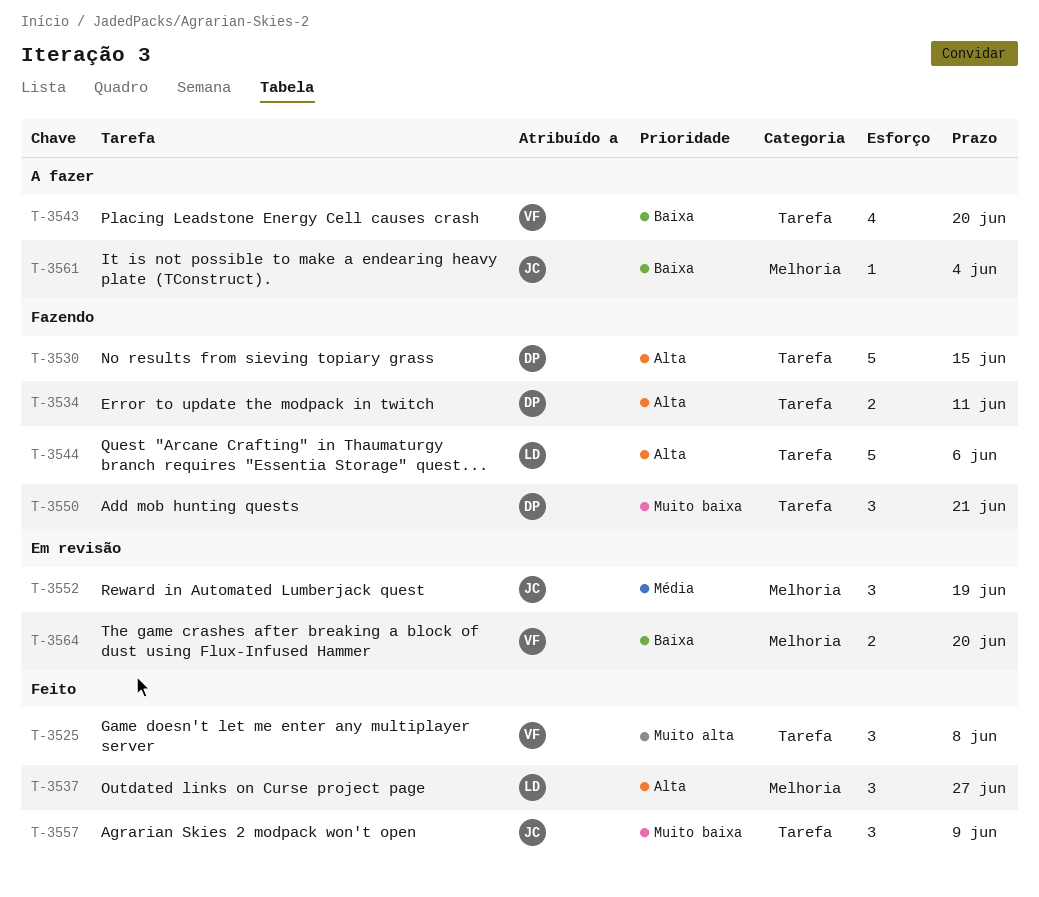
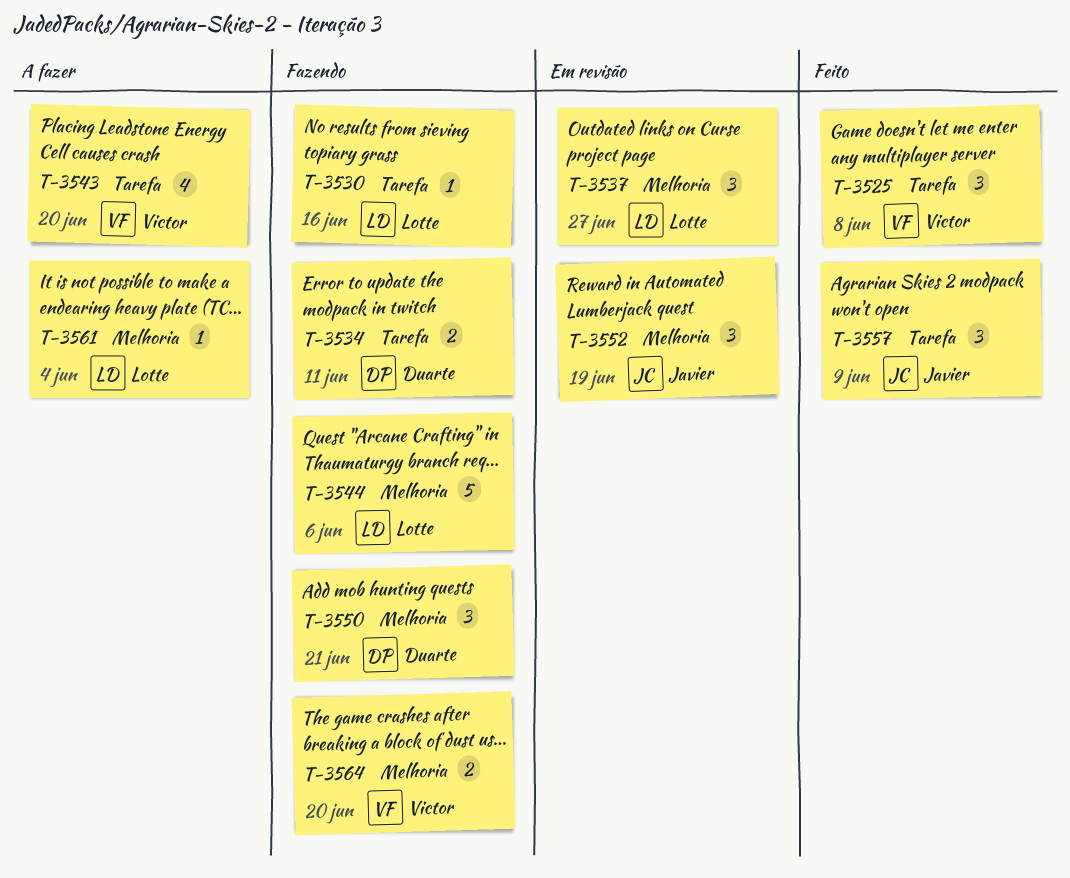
T-3530, owner: Duarte -> Lotte
T-3530, estimate: 5 -> 1
T-3530, due: Jun 15 -> Jun 16
T-3537, status: Feito -> Em revisão
T-3544, label: Tarefa -> Melhoria
T-3550, label: Tarefa -> Melhoria
T-3561, owner: Javier -> Lotte
T-3564, status: Em revisão -> Fazendo

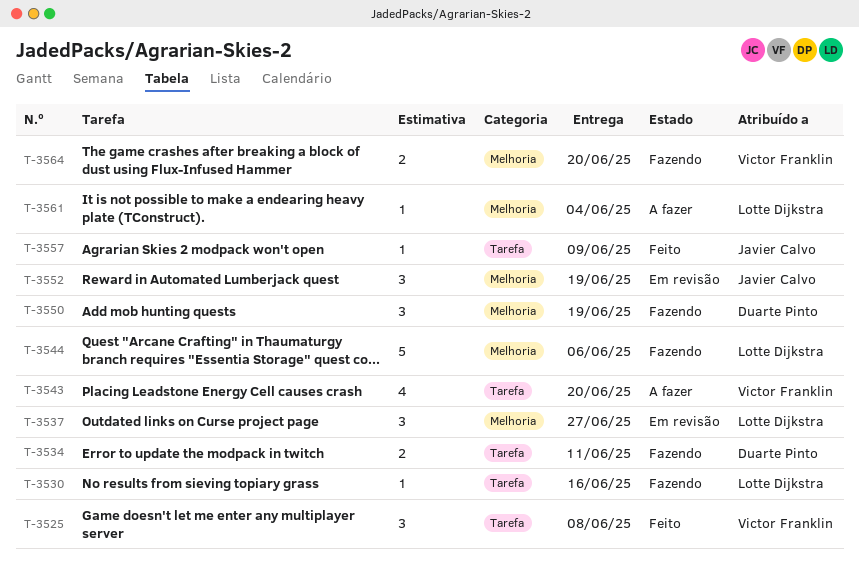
T-3550, due: Jun 21 -> Jun 19
T-3557, estimate: 3 -> 1

